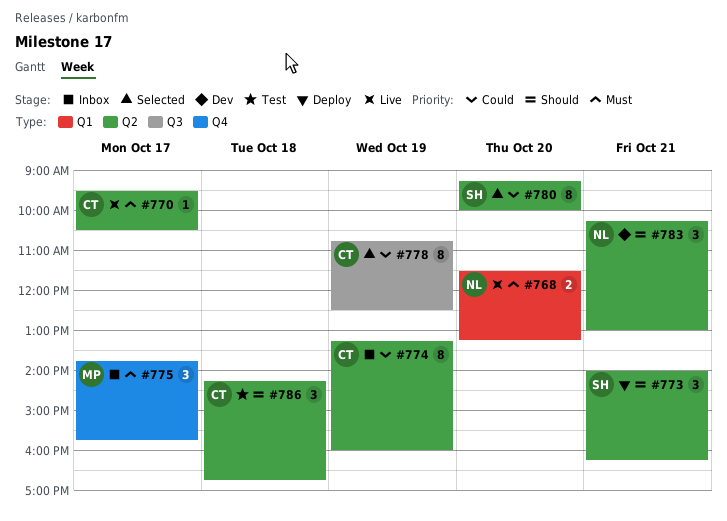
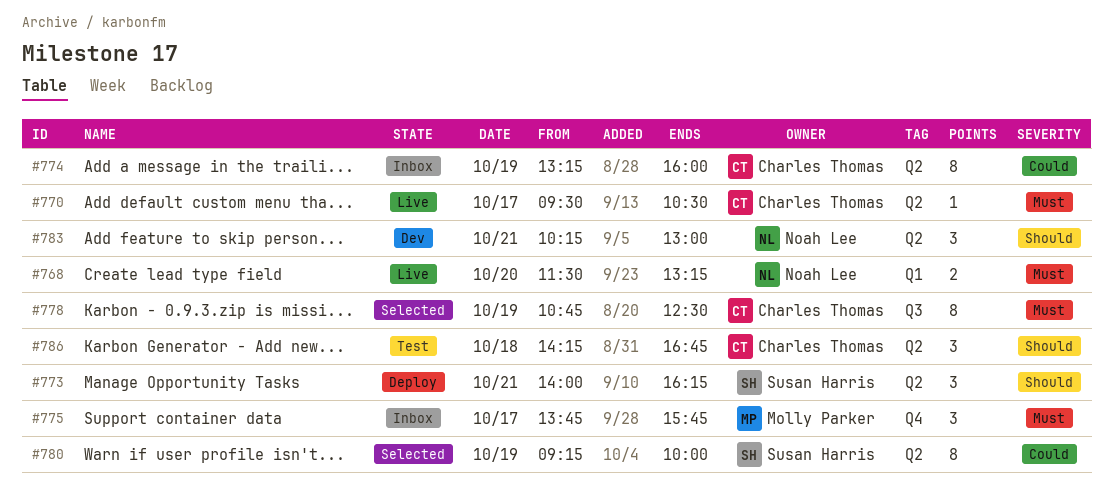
#778, priority: Could -> Must
#780, day: Oct 20 -> Oct 19

